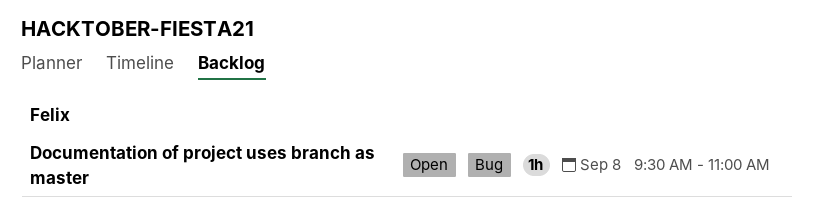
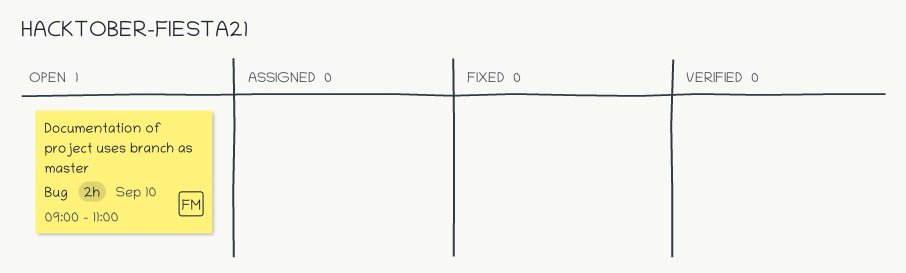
Documentation of project uses branch as master, estimate: 1h -> 2h
Documentation of project uses branch as master, day: Sep 8 -> Sep 10
Documentation of project uses branch as master, begins: 09:30 -> 09:00

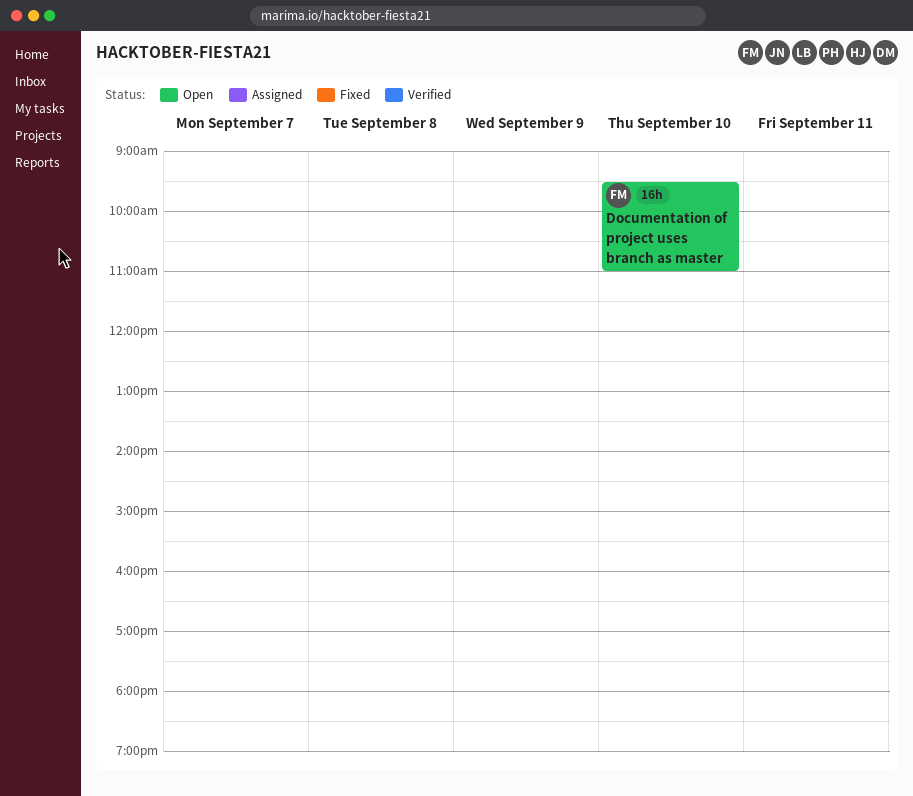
Documentation of project uses branch as master, estimate: 2h -> 16h
Documentation of project uses branch as master, begins: 09:00 -> 09:30

